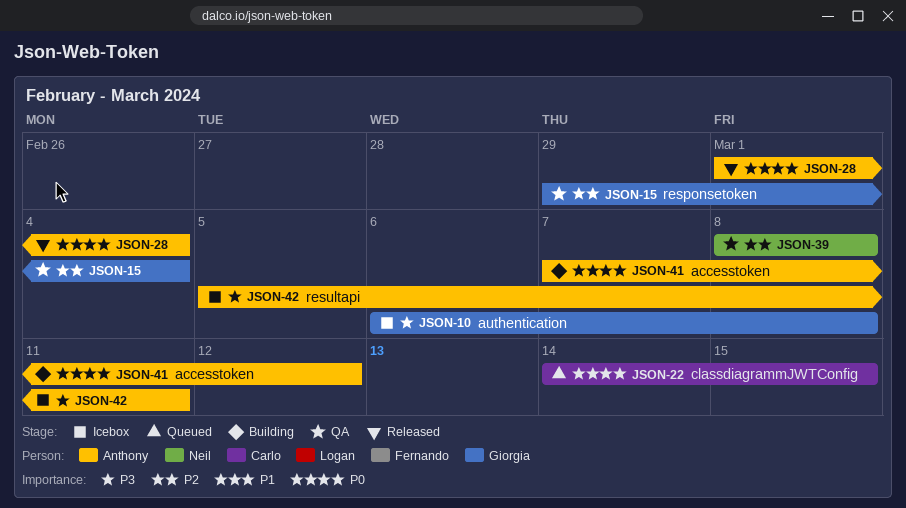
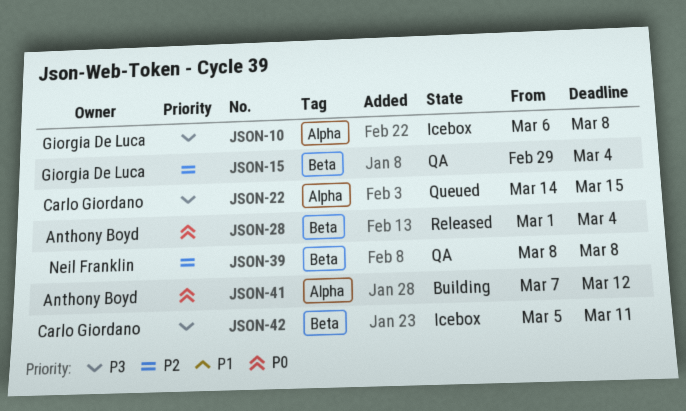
JSON-22, priority: P0 -> P3
JSON-42, owner: Anthony Boyd -> Carlo Giordano

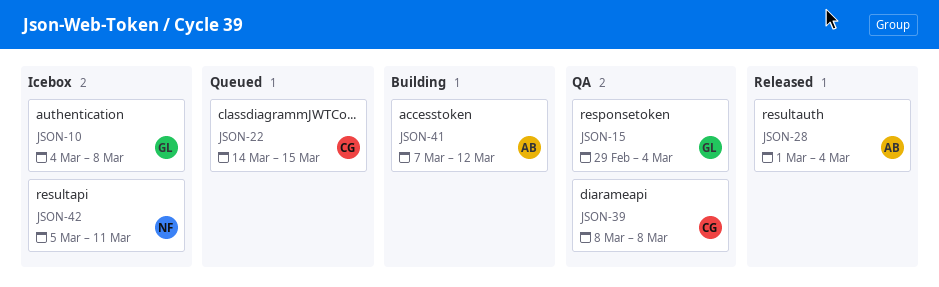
JSON-10, start: Mar 6 -> Mar 4
JSON-39, owner: Neil Franklin -> Carlo Giordano
JSON-42, owner: Carlo Giordano -> Neil Franklin

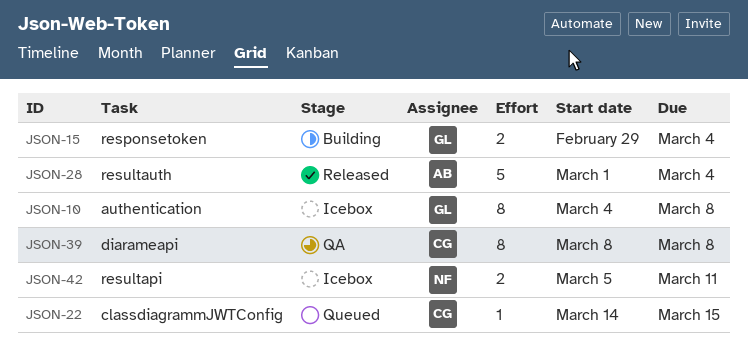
JSON-15, status: QA -> Building
JSON-41: present -> none

